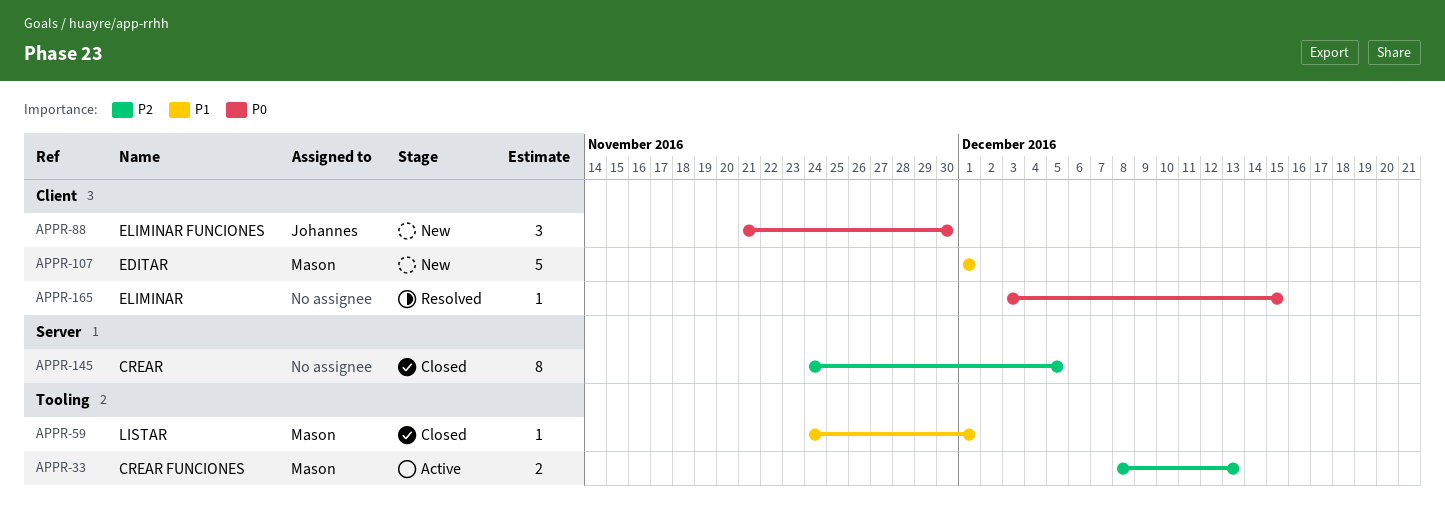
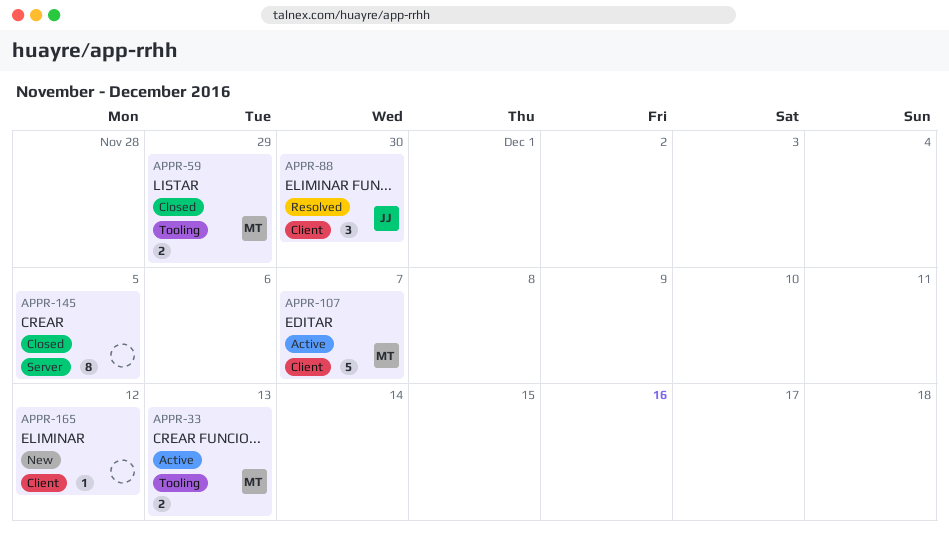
APPR-59, estimate: 1 -> 2
APPR-59, due: Dec 1 -> Nov 29
APPR-88, status: New -> Resolved
APPR-107, status: New -> Active
APPR-107, due: Dec 1 -> Dec 7
APPR-165, status: Resolved -> New
APPR-165, due: Dec 15 -> Dec 12

